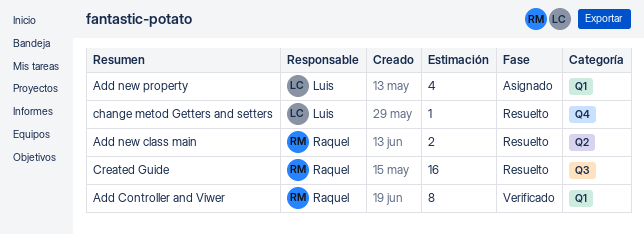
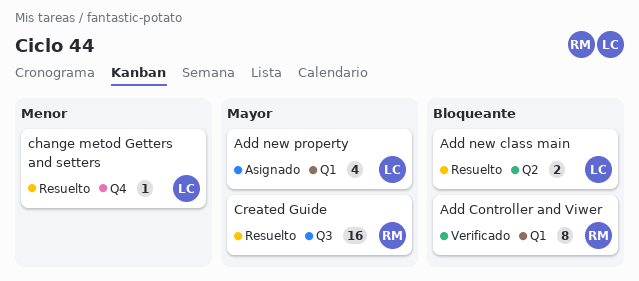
Add new class main, owner: Raquel -> Luis

